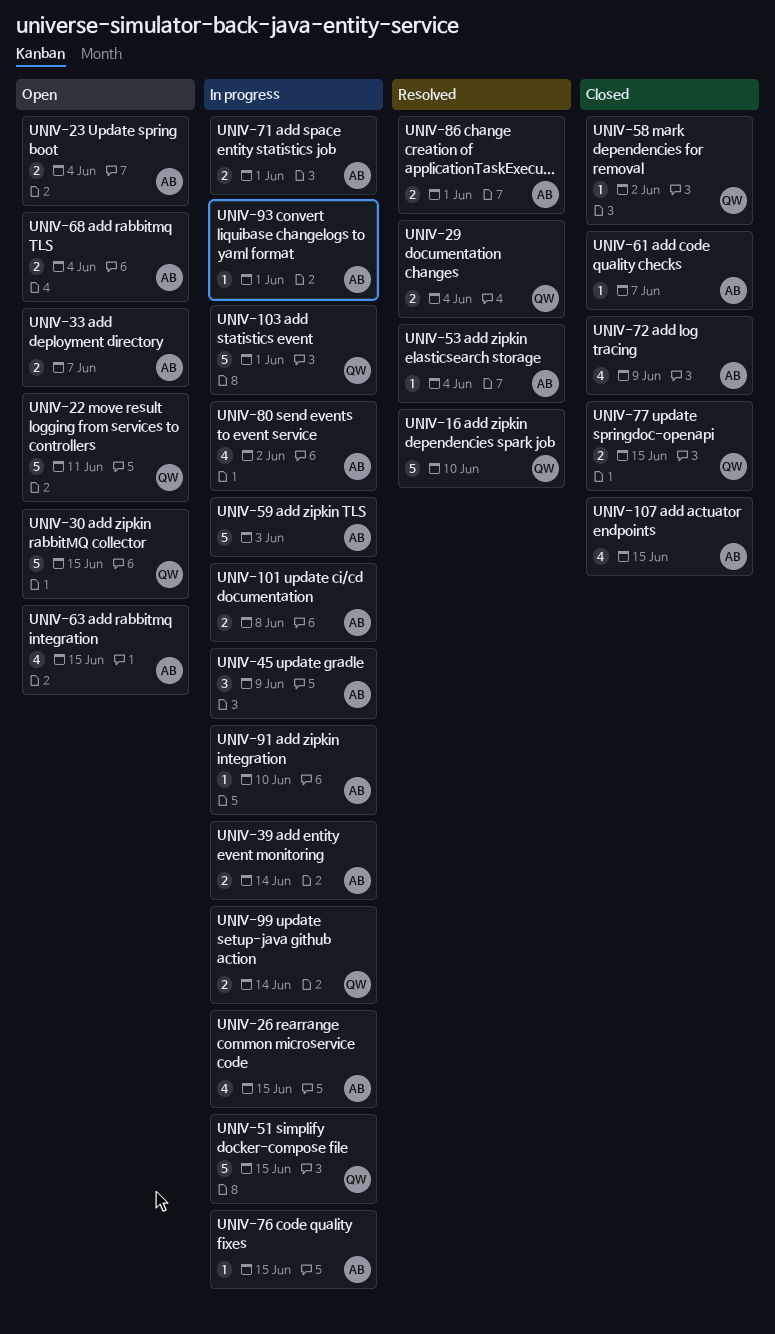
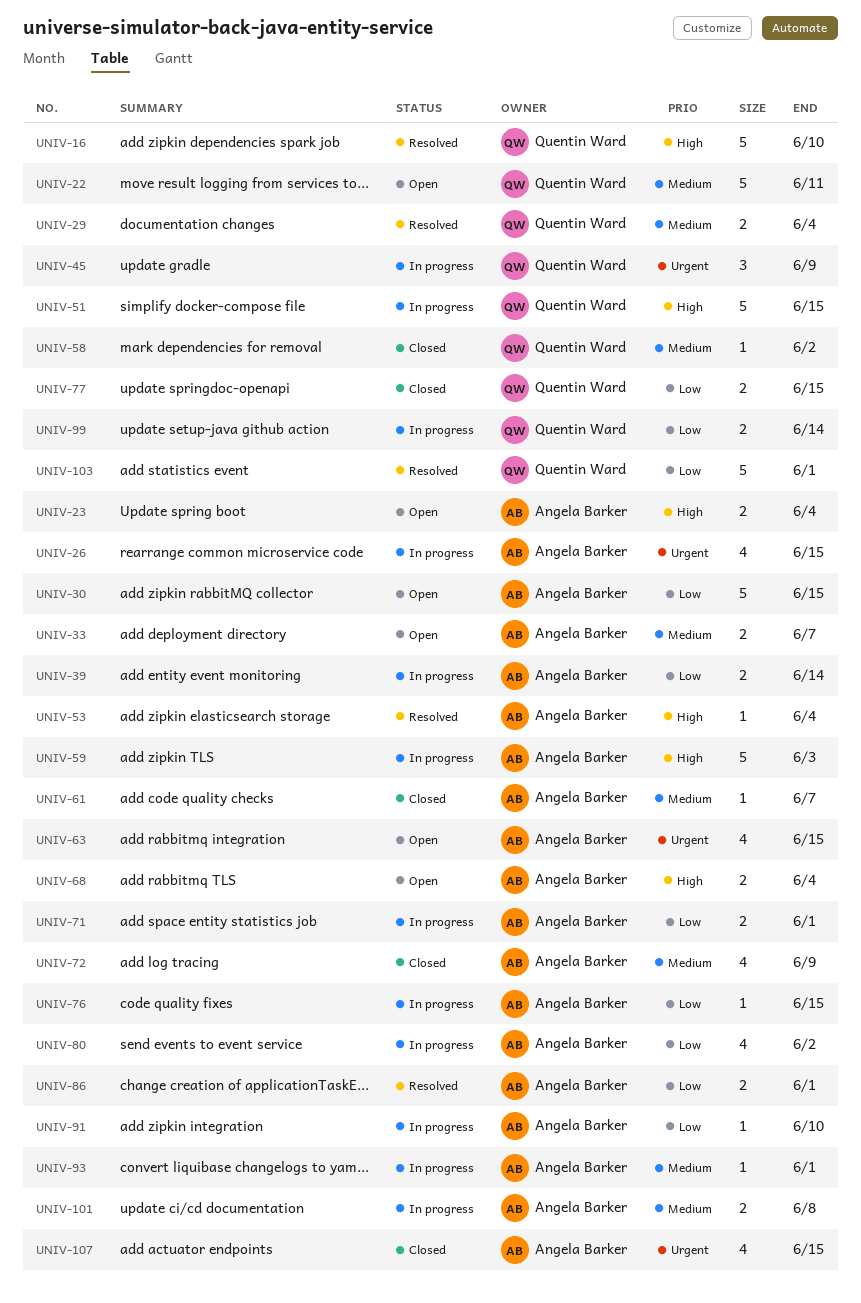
UNIV-30, owner: Quentin Ward -> Angela Barker
UNIV-45, owner: Angela Barker -> Quentin Ward
UNIV-103, status: In progress -> Resolved

